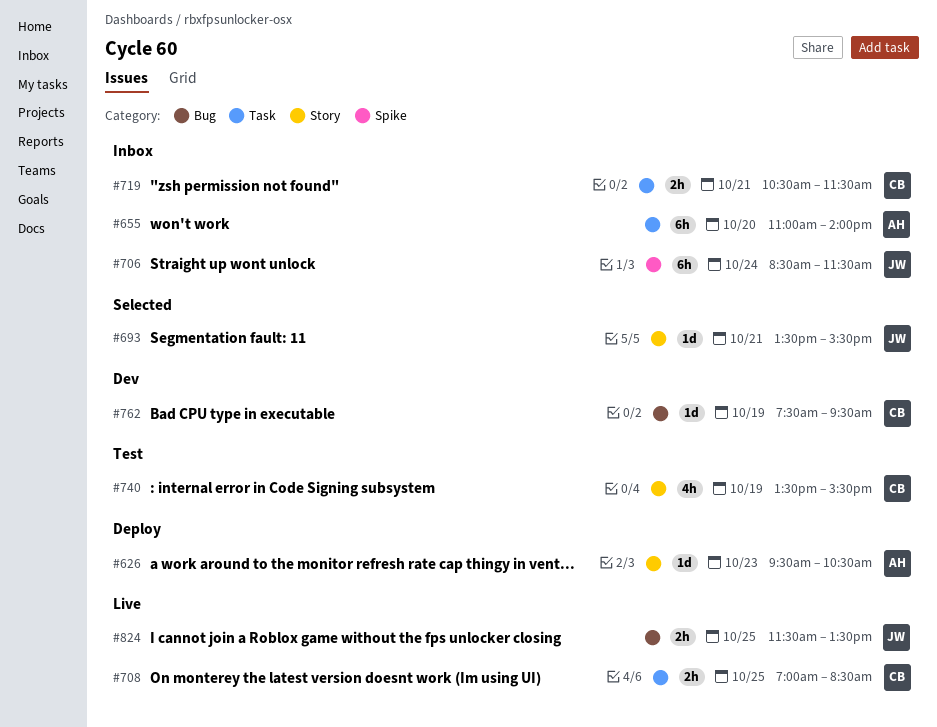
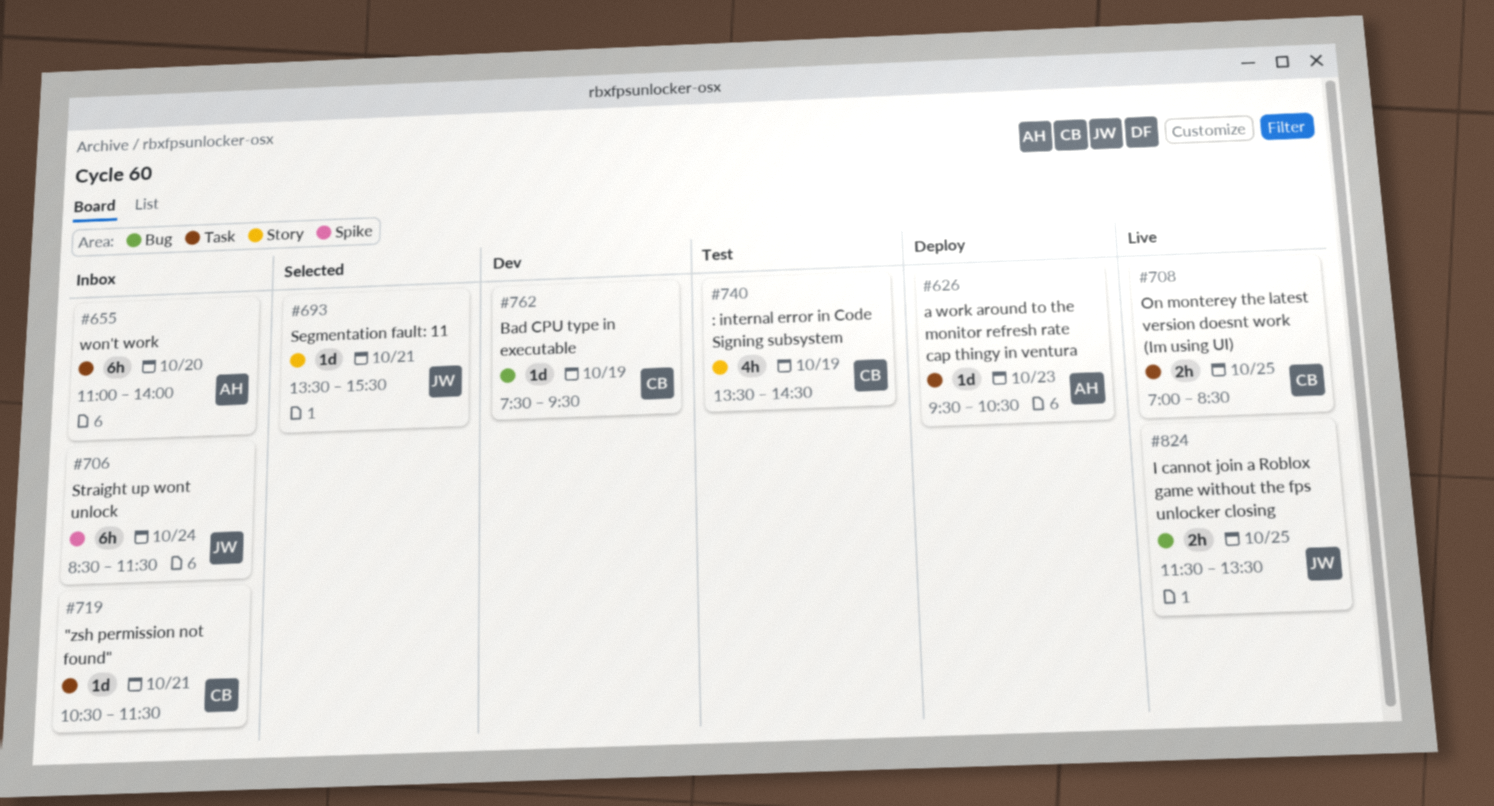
#626, label: Story -> Task
#719, estimate: 2h -> 1d
#740, ends: 15:30 -> 14:30

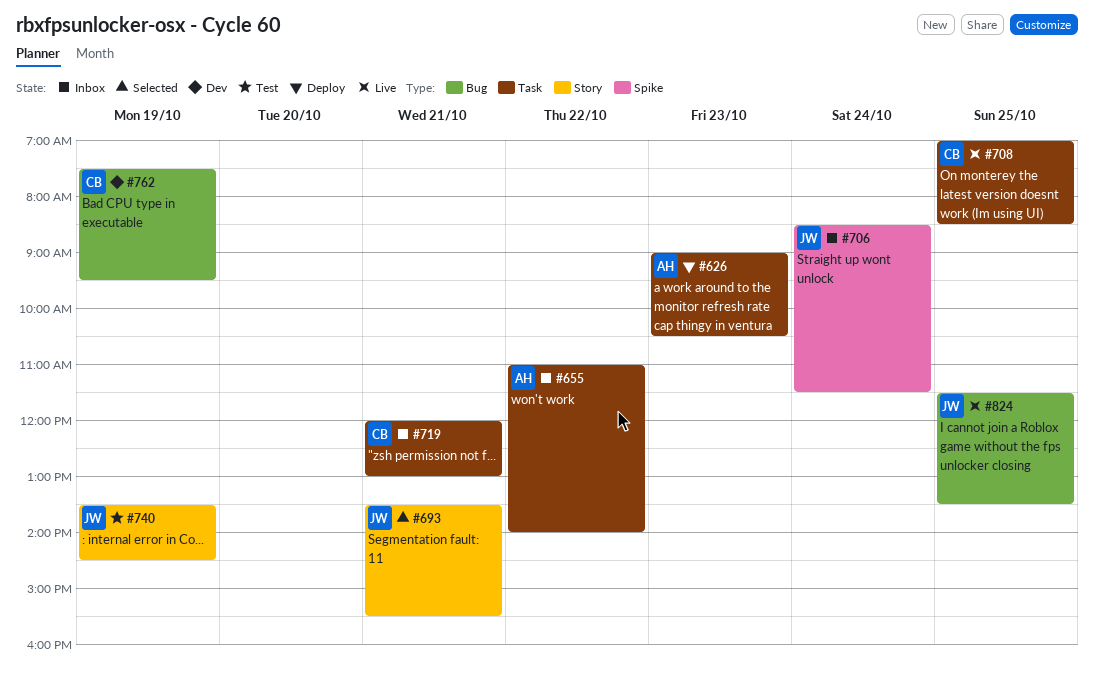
#626, begins: 09:30 -> 09:00
#655, day: Oct 20 -> Oct 22
#719, begins: 10:30 -> 12:00
#719, ends: 11:30 -> 13:00
#740, owner: CB -> JW

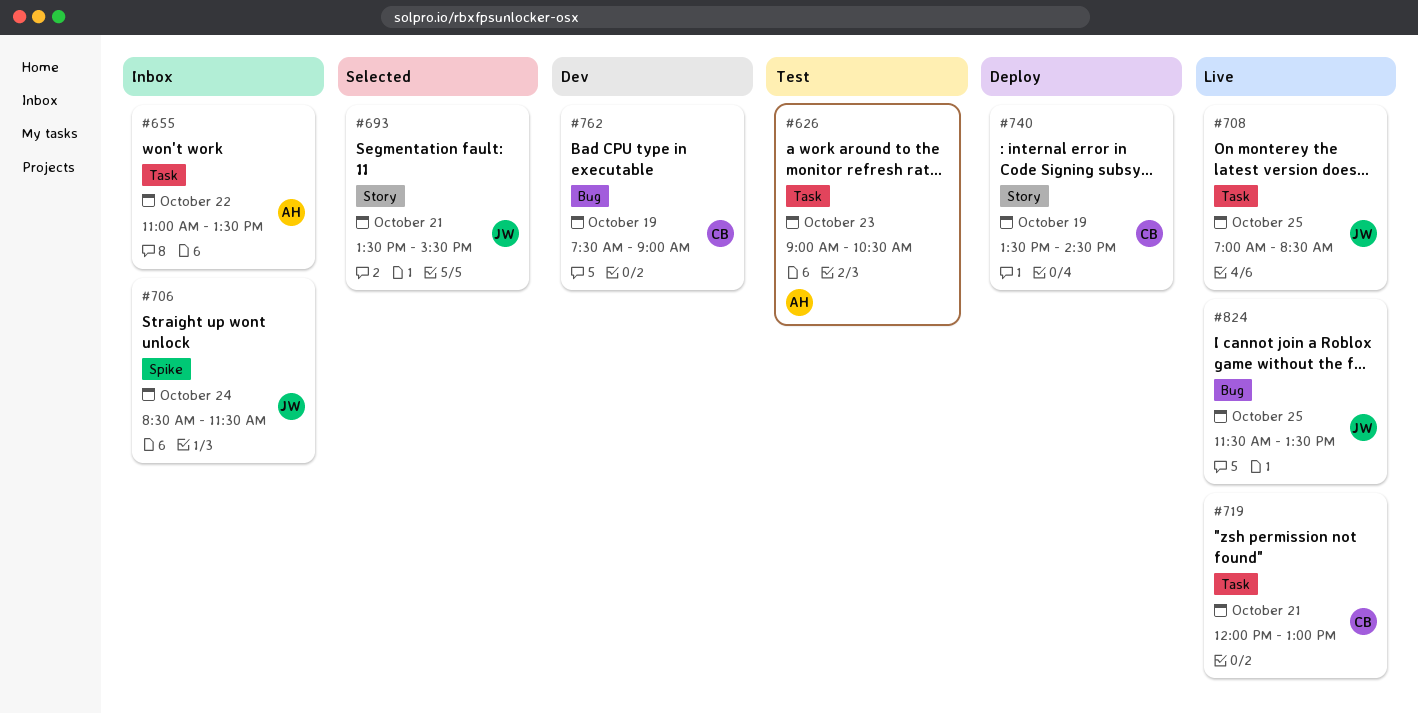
#626, status: Deploy -> Test
#655, ends: 14:00 -> 13:30
#708, owner: CB -> JW
#719, status: Inbox -> Live
#740, status: Test -> Deploy
#740, owner: JW -> CB
#762, ends: 09:30 -> 09:00

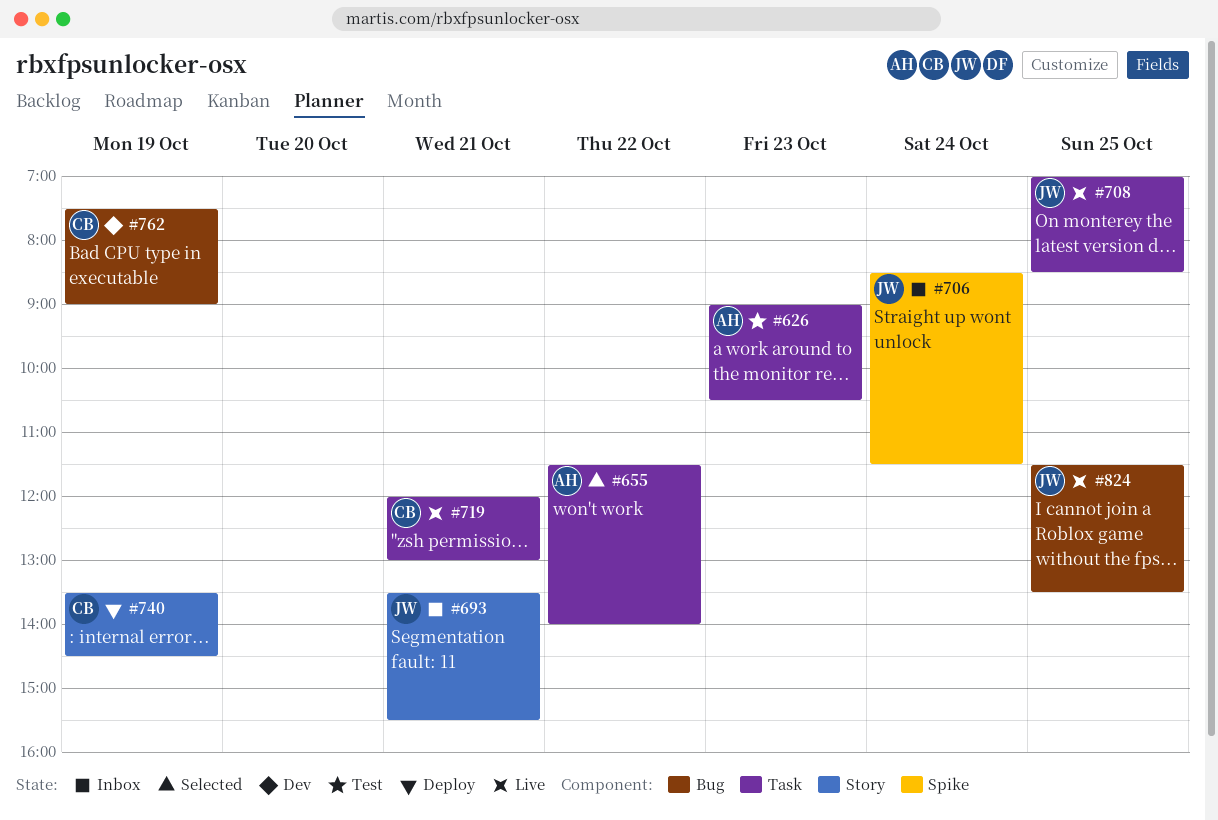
#655, status: Inbox -> Selected
#655, begins: 11:00 -> 11:30
#655, ends: 13:30 -> 14:00
#693, status: Selected -> Inbox

